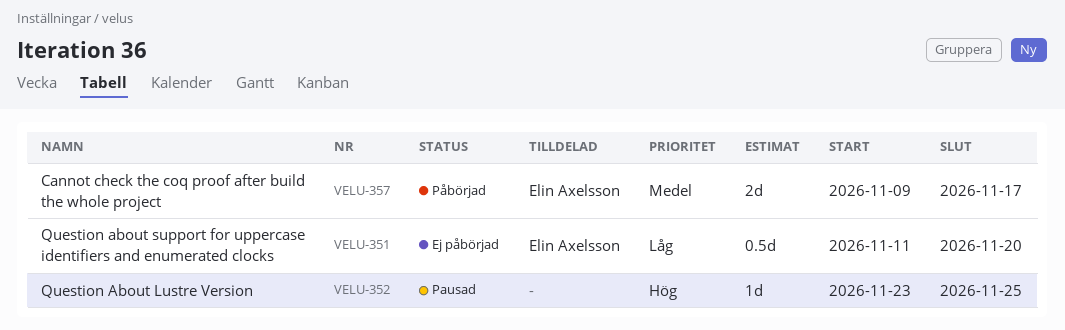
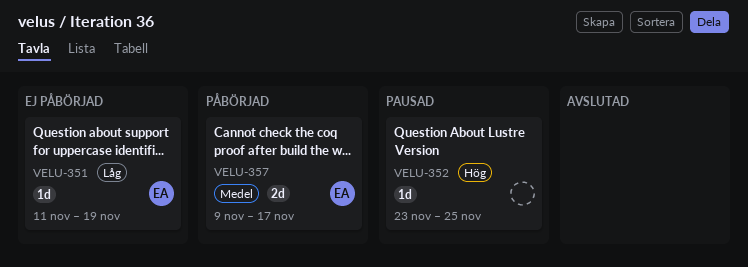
VELU-351, estimate: 0.5d -> 1d
VELU-351, due: Nov 20 -> Nov 19

